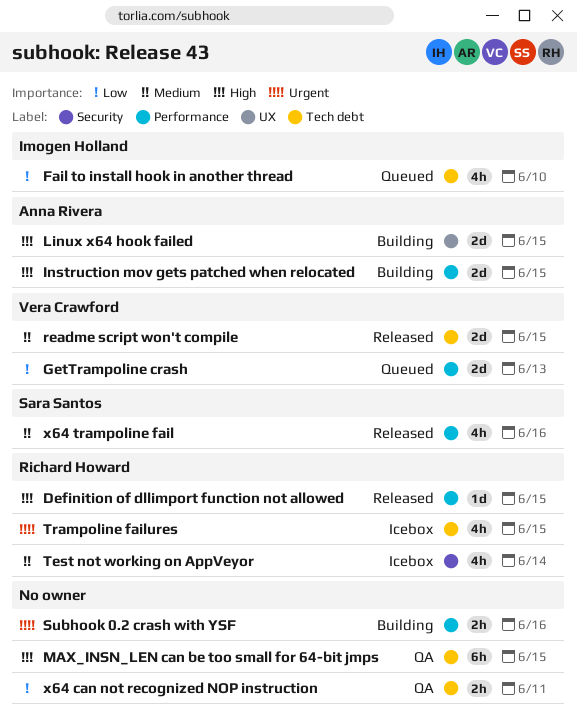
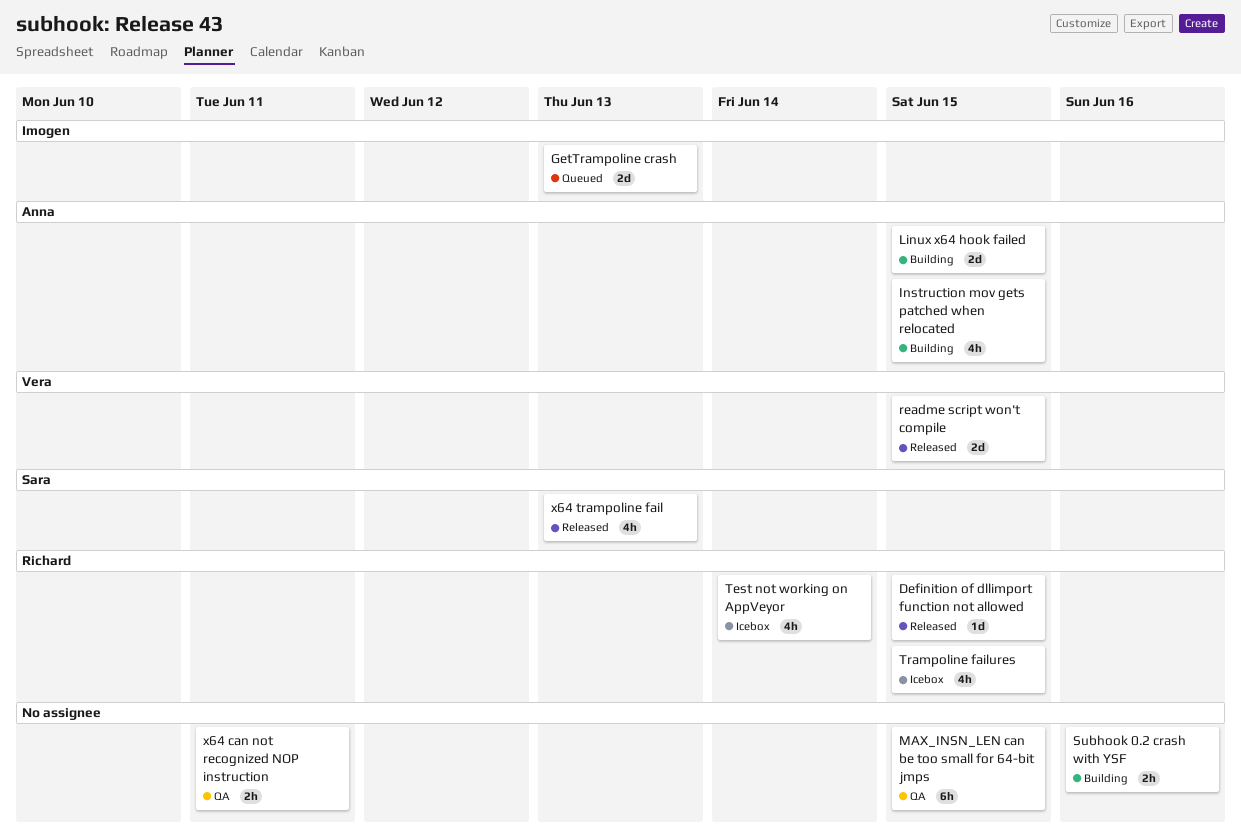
Fail to install hook in another thread: present -> none
GetTrampoline crash, owner: Vera Crawford -> Imogen Holland
Instruction mov gets patched when relocated, estimate: 2d -> 4h
x64 trampoline fail, due: Jun 16 -> Jun 13

